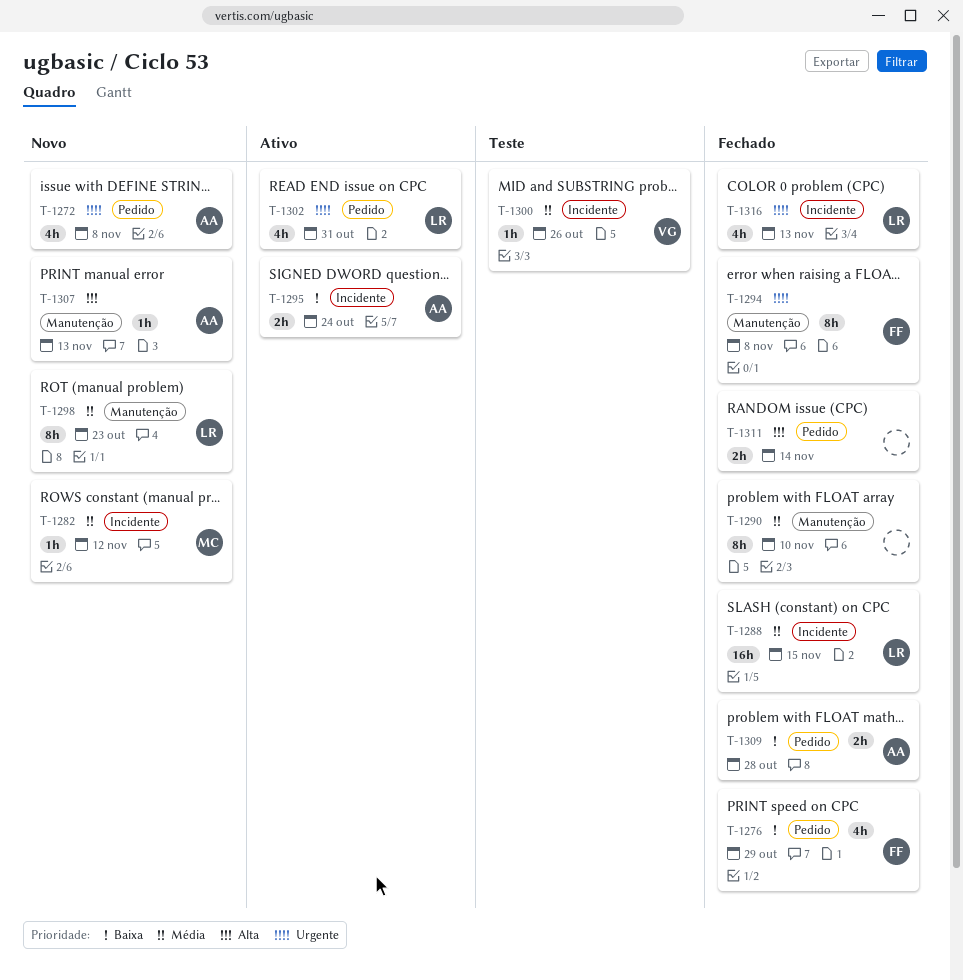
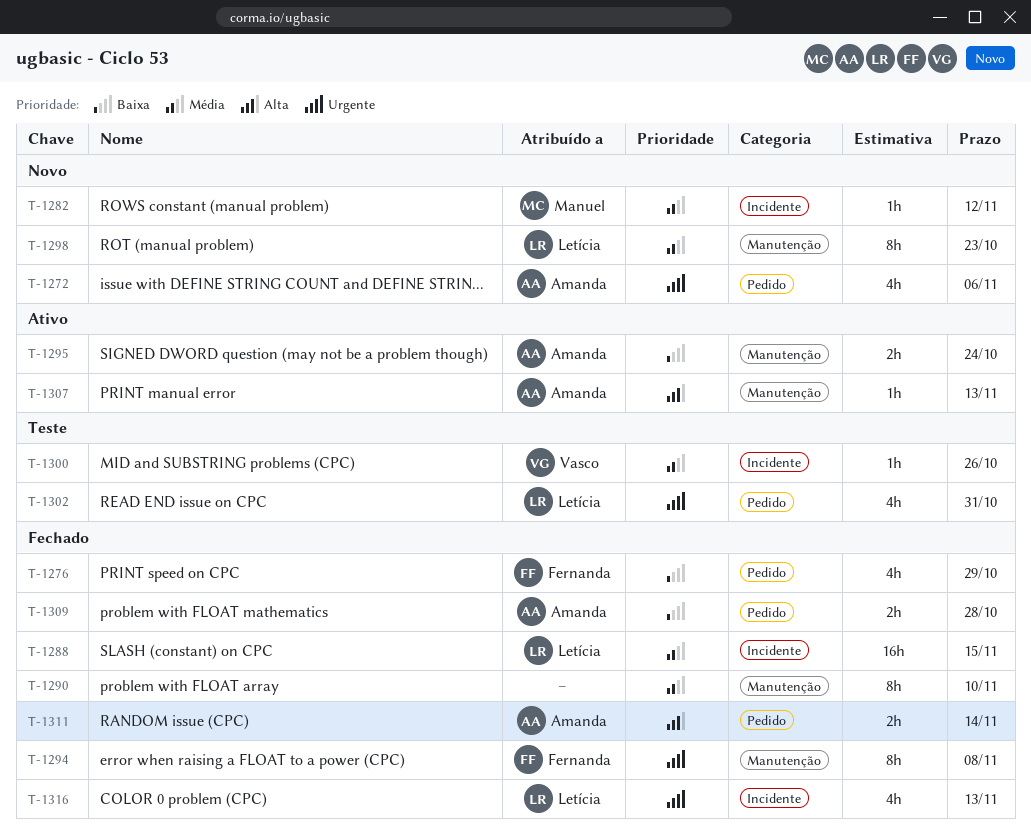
T-1272, due: Nov 8 -> Nov 6
T-1295, label: Incidente -> Manutenção
T-1302, status: Ativo -> Teste
T-1307, status: Novo -> Ativo
T-1311, owner: none -> Amanda

